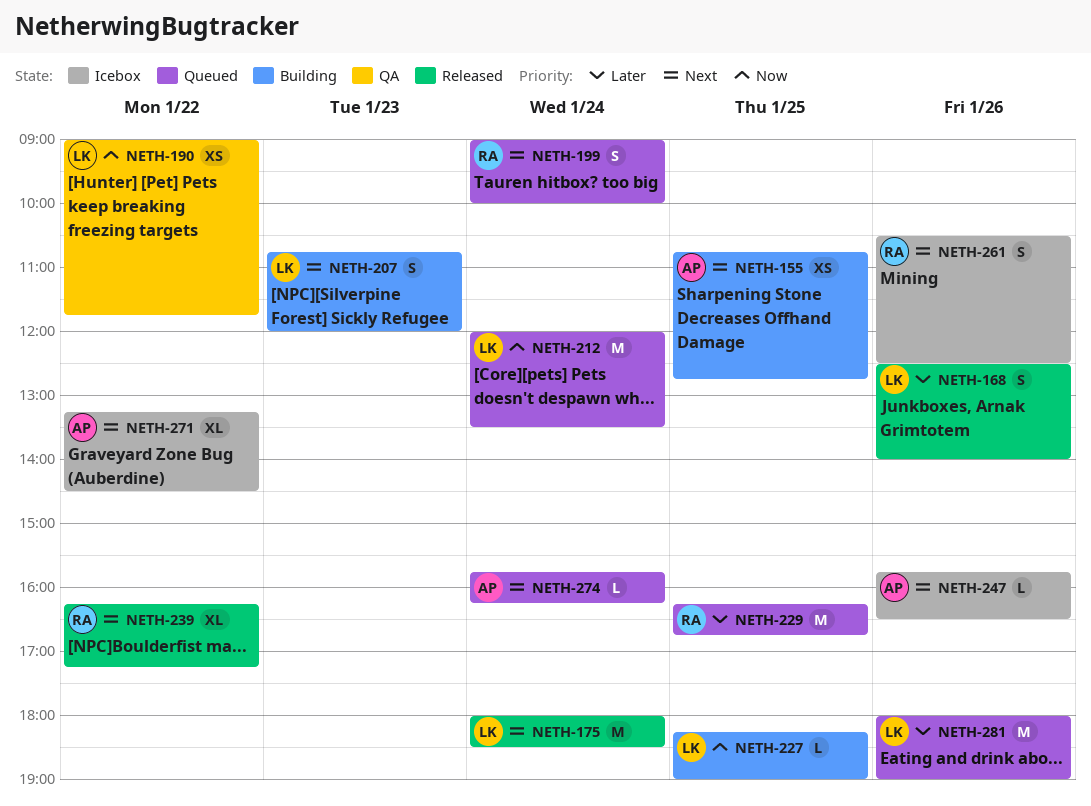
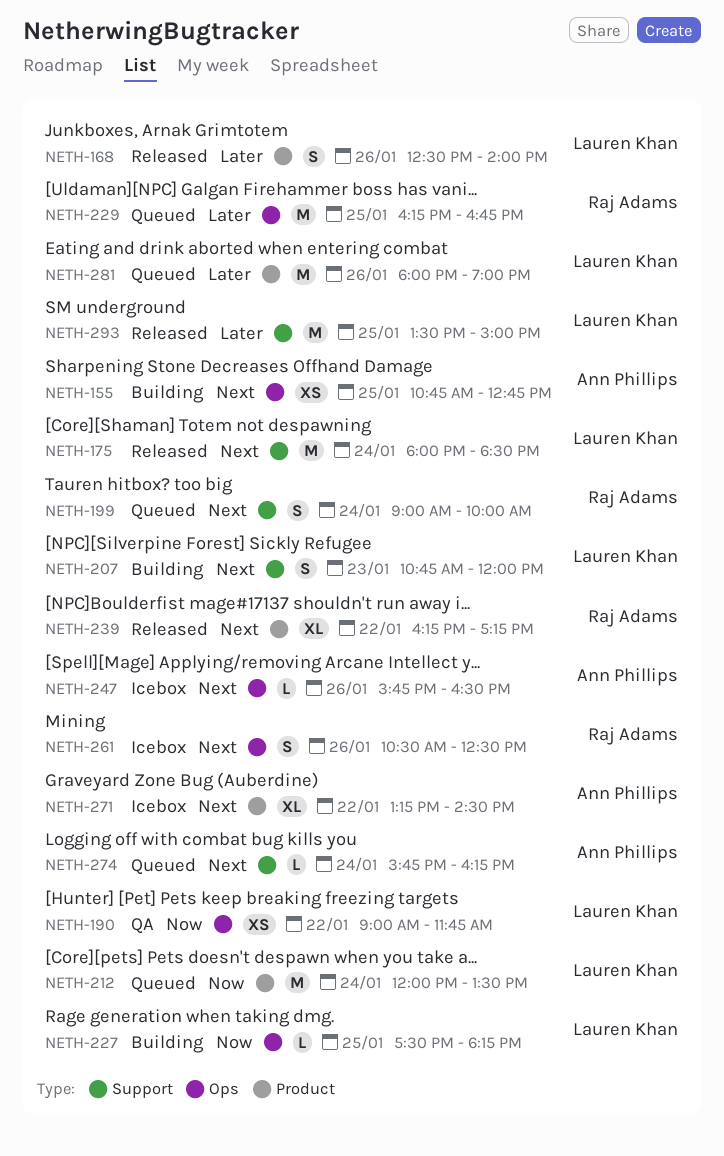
NETH-227, begins: 18:15 -> 17:30
NETH-227, ends: 19:00 -> 18:15
NETH-293: none -> present

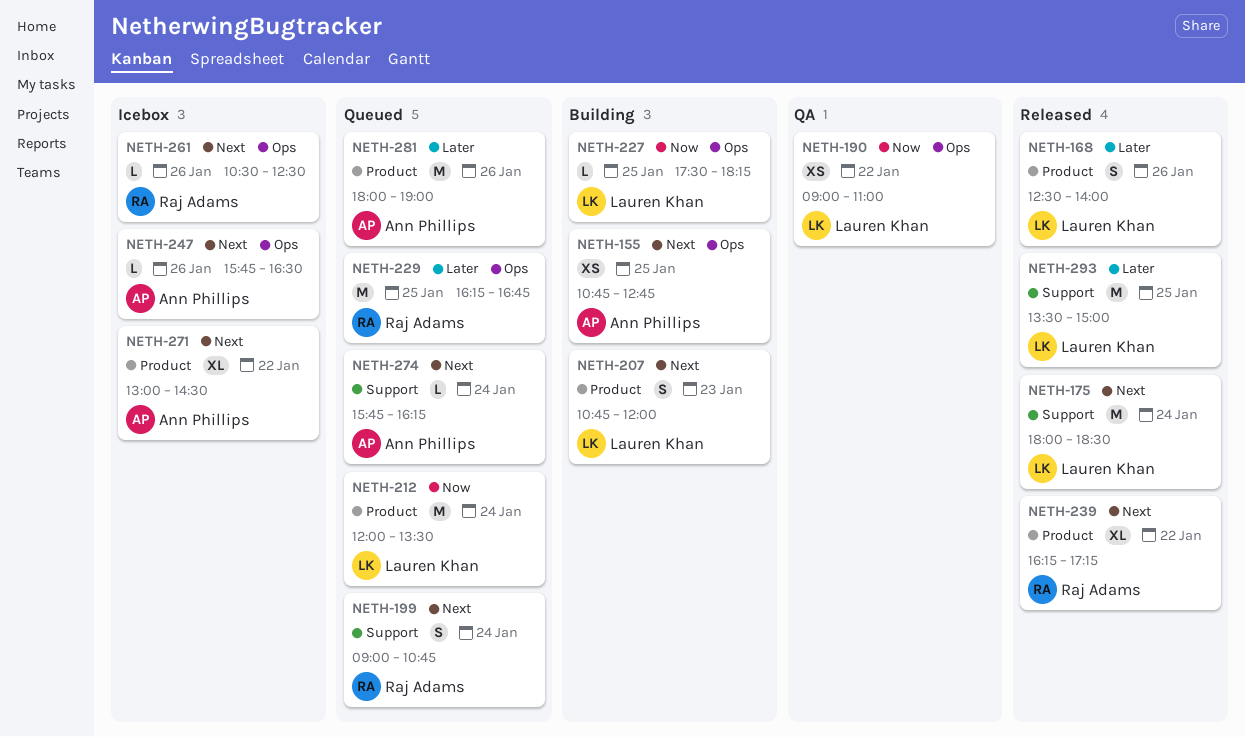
NETH-190, ends: 11:45 -> 11:00
NETH-199, ends: 10:00 -> 10:45
NETH-207, label: Support -> Product
NETH-261, estimate: S -> L
NETH-271, begins: 13:15 -> 13:00
NETH-281, owner: Lauren Khan -> Ann Phillips

